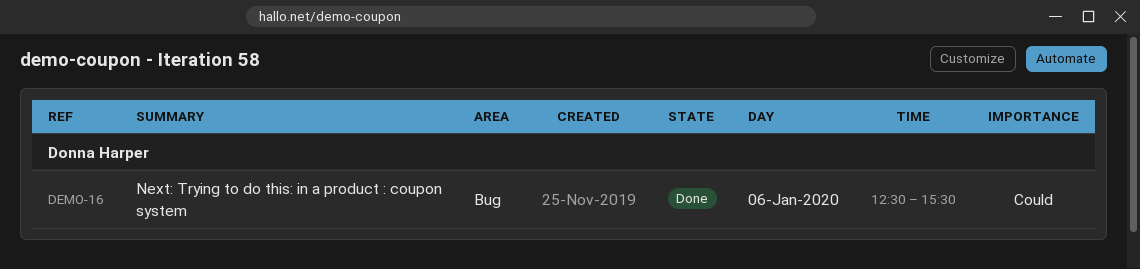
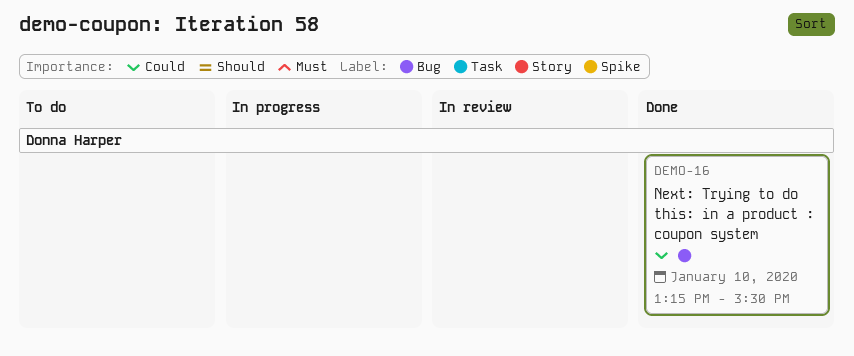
DEMO-16, day: Jan 6 -> Jan 10
DEMO-16, begins: 12:30 -> 13:15

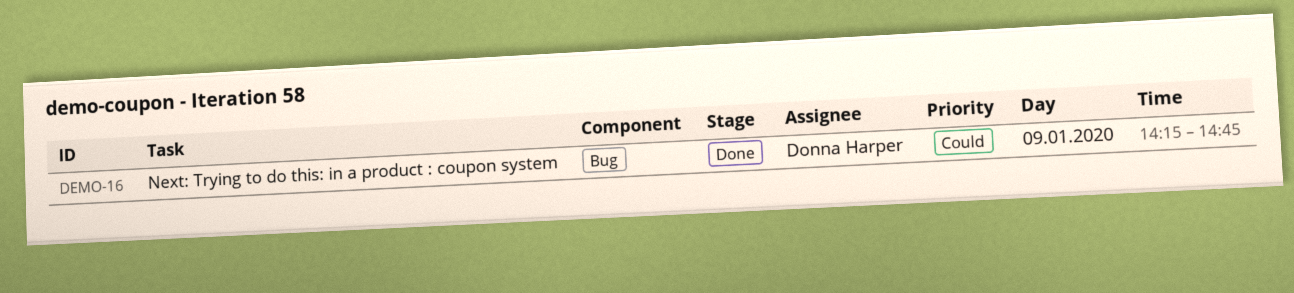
DEMO-16, day: Jan 10 -> Jan 9
DEMO-16, begins: 13:15 -> 14:15
DEMO-16, ends: 15:30 -> 14:45

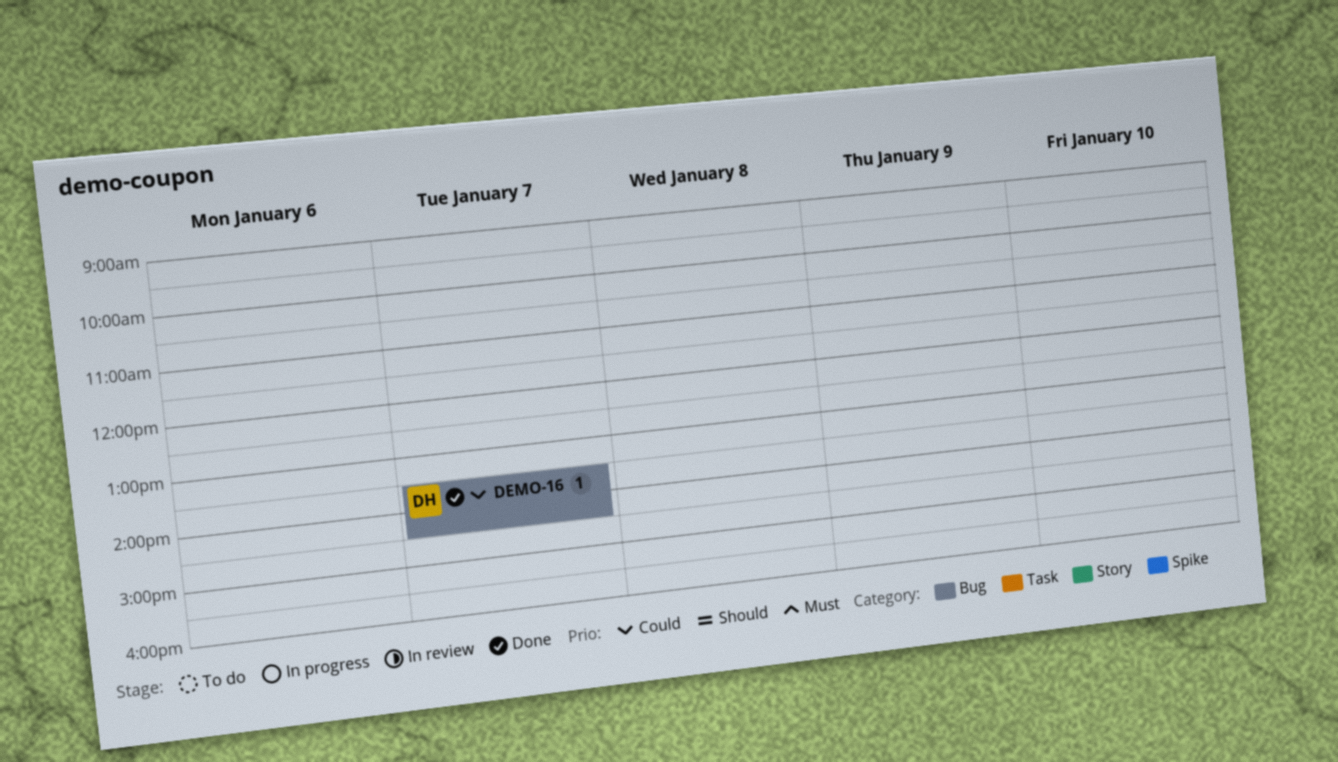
DEMO-16, day: Jan 9 -> Jan 7
DEMO-16, begins: 14:15 -> 13:30
DEMO-16, ends: 14:45 -> 14:30

